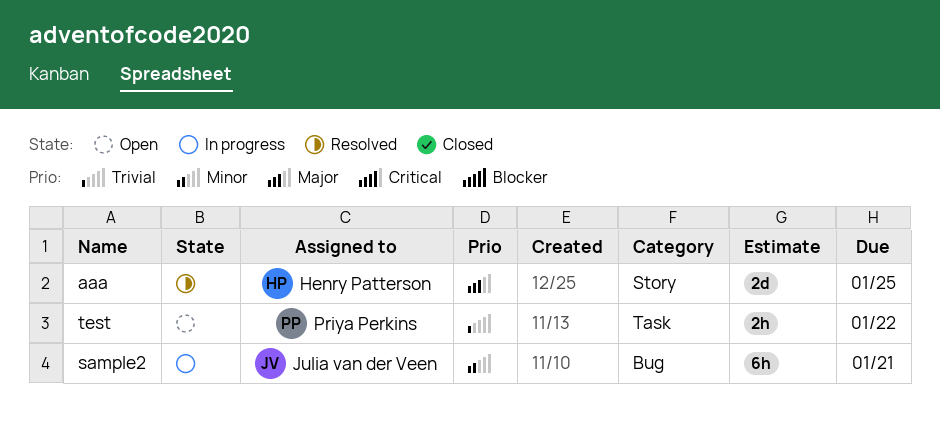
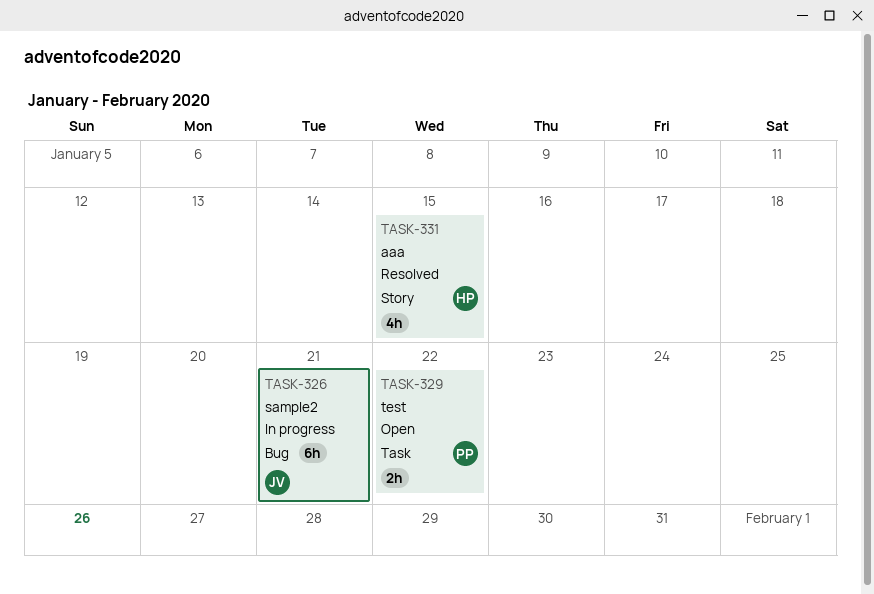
aaa, estimate: 2d -> 4h
aaa, due: Jan 25 -> Jan 15

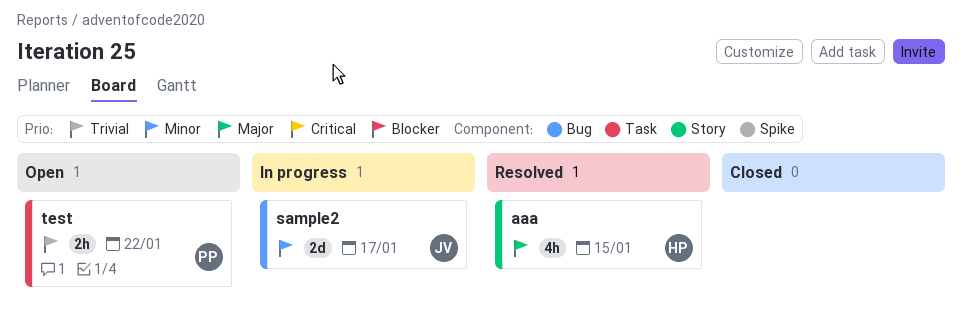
sample2, estimate: 6h -> 2d
sample2, due: Jan 21 -> Jan 17

